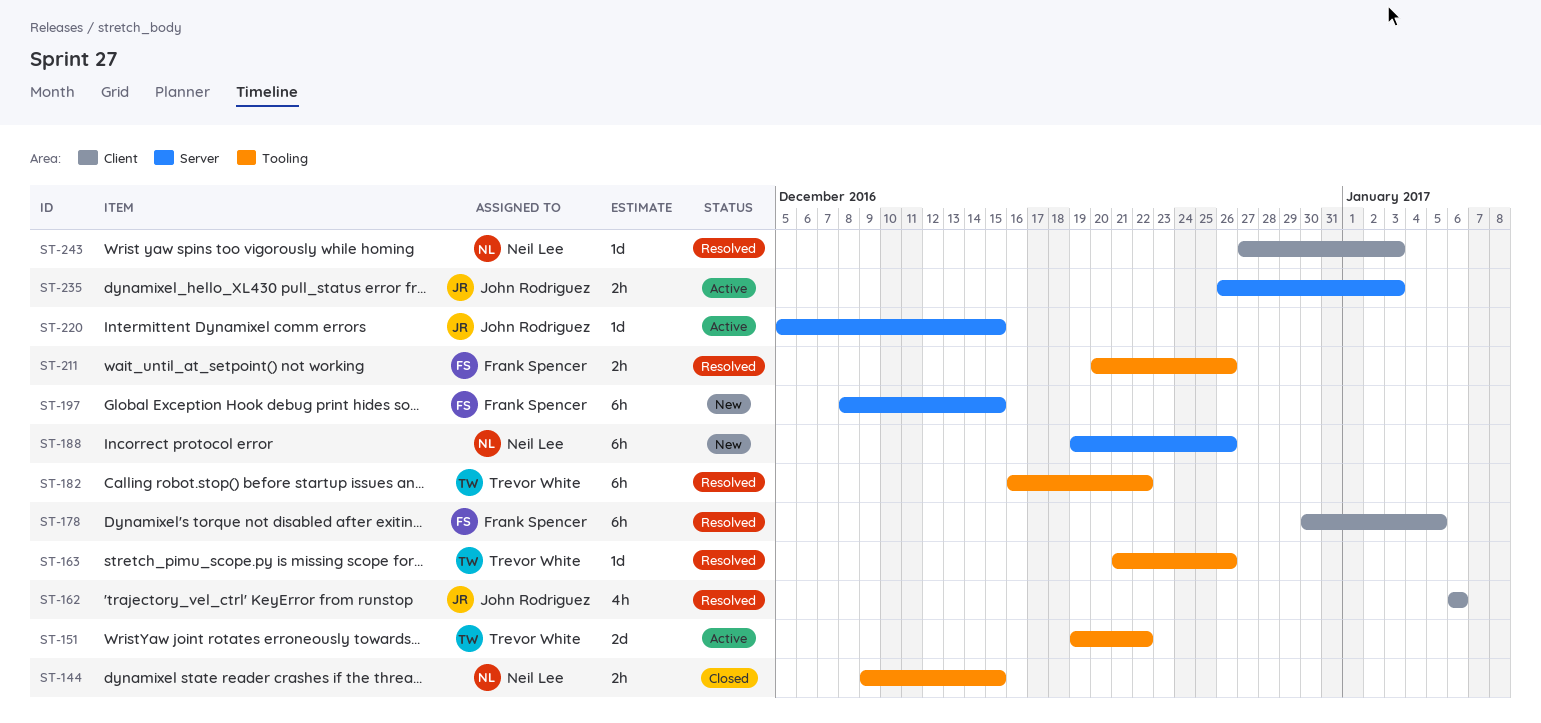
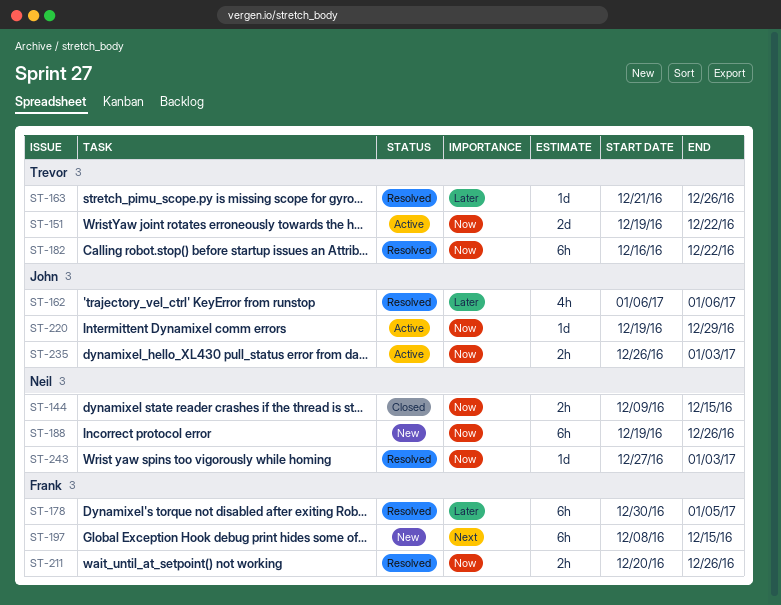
ST-220, start: Dec 5 -> Dec 19
ST-220, due: Dec 15 -> Dec 29

